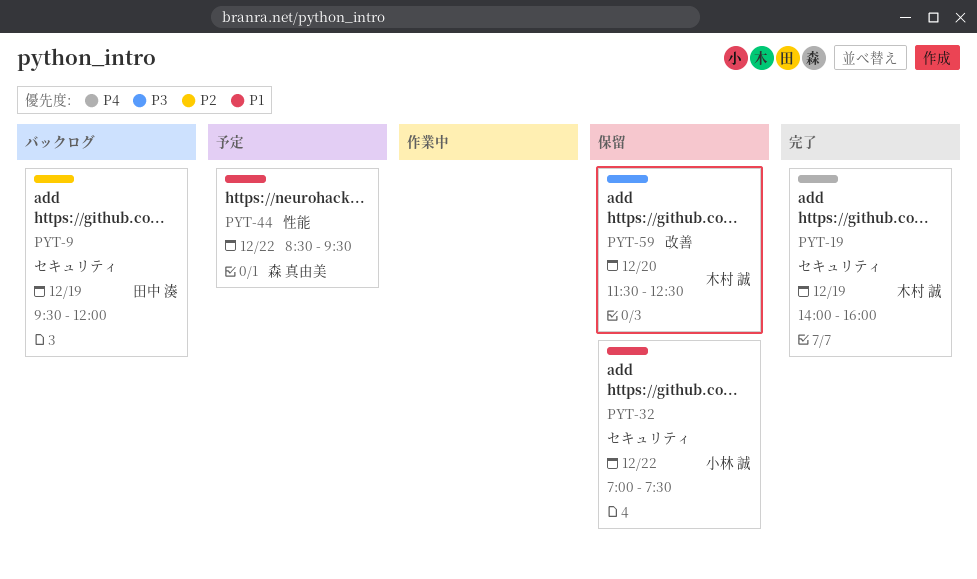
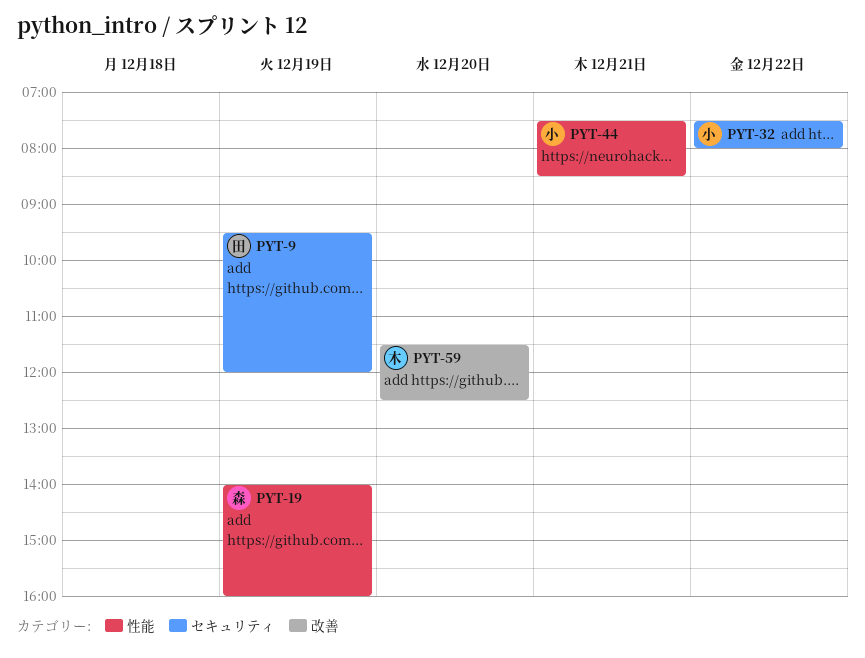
PYT-19, owner: 木村 誠 -> 森 真由美
PYT-19, label: セキュリティ -> 性能
PYT-32, begins: 07:00 -> 07:30
PYT-32, ends: 07:30 -> 08:00
PYT-44, owner: 森 真由美 -> 小林 誠
PYT-44, day: Dec 22 -> Dec 21
PYT-44, begins: 08:30 -> 07:30
PYT-44, ends: 09:30 -> 08:30

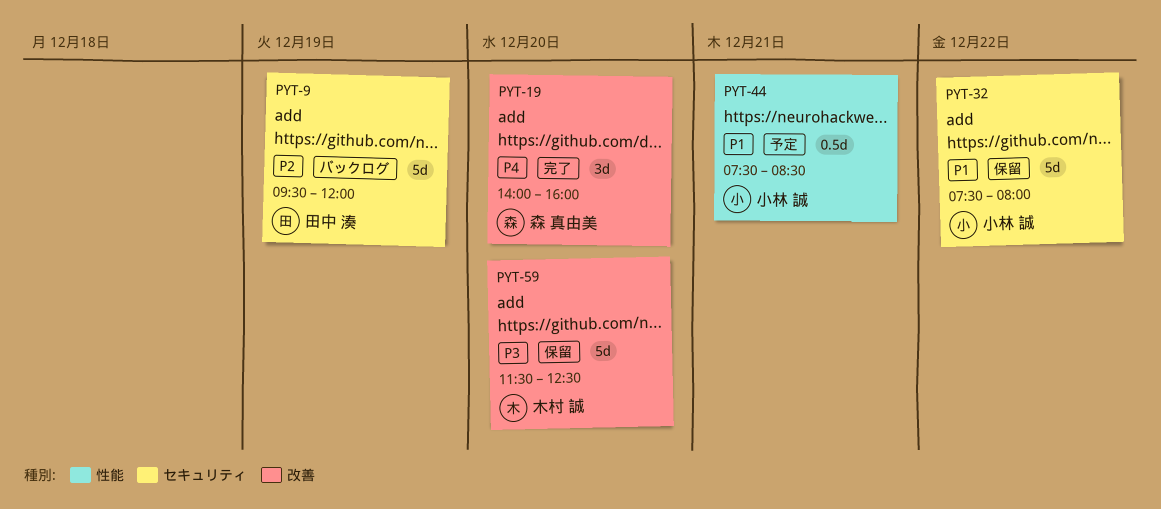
PYT-19, label: 性能 -> 改善
PYT-19, day: Dec 19 -> Dec 20

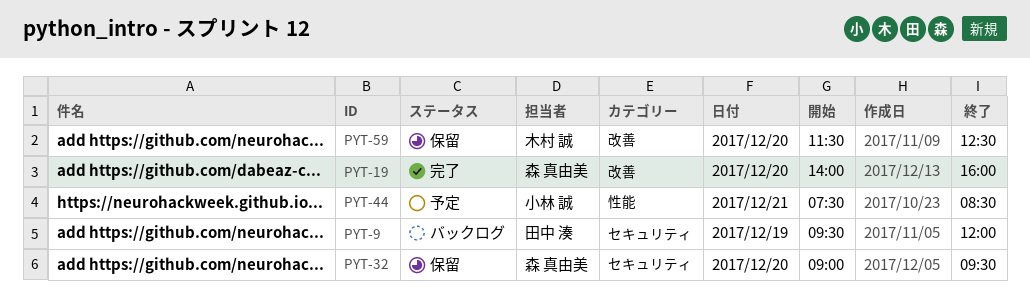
PYT-32, owner: 小林 誠 -> 森 真由美
PYT-32, day: Dec 22 -> Dec 20
PYT-32, begins: 07:30 -> 09:00
PYT-32, ends: 08:00 -> 09:30

